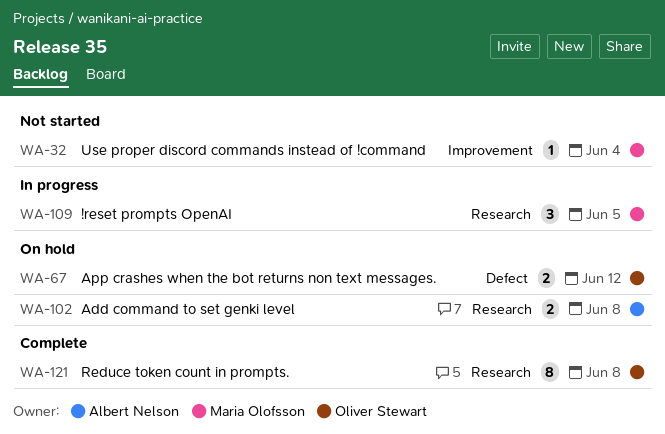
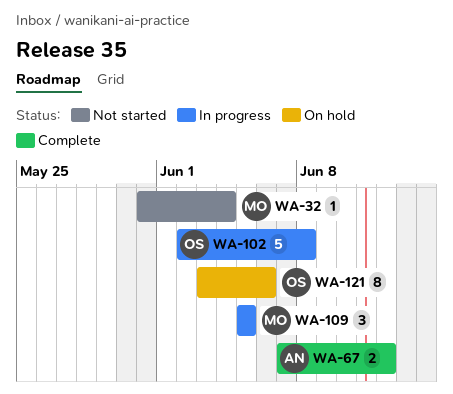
WA-67, status: On hold -> Complete
WA-67, owner: Oliver Stewart -> Albert Nelson
WA-102, status: On hold -> In progress
WA-102, owner: Albert Nelson -> Oliver Stewart
WA-102, estimate: 2 -> 5
WA-121, status: Complete -> On hold
WA-121, due: Jun 8 -> Jun 6

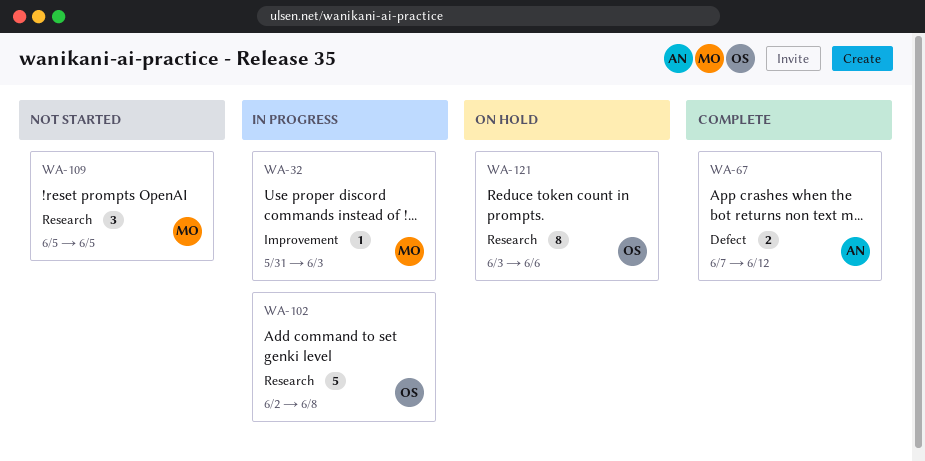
WA-32, status: Not started -> In progress
WA-32, due: Jun 4 -> Jun 3
WA-109, status: In progress -> Not started

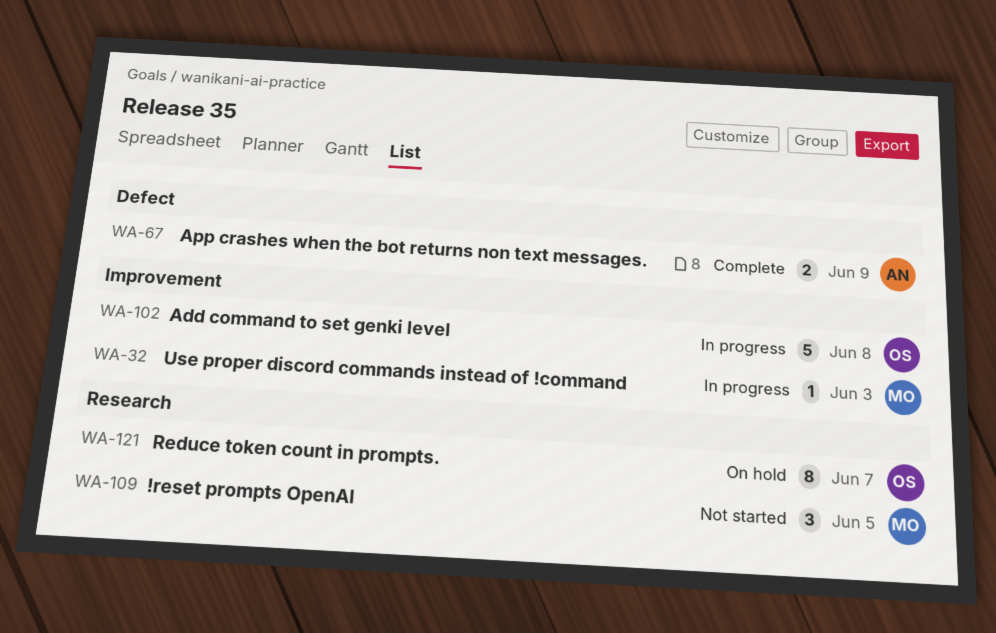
WA-67, due: Jun 12 -> Jun 9
WA-102, label: Research -> Improvement
WA-121, due: Jun 6 -> Jun 7

